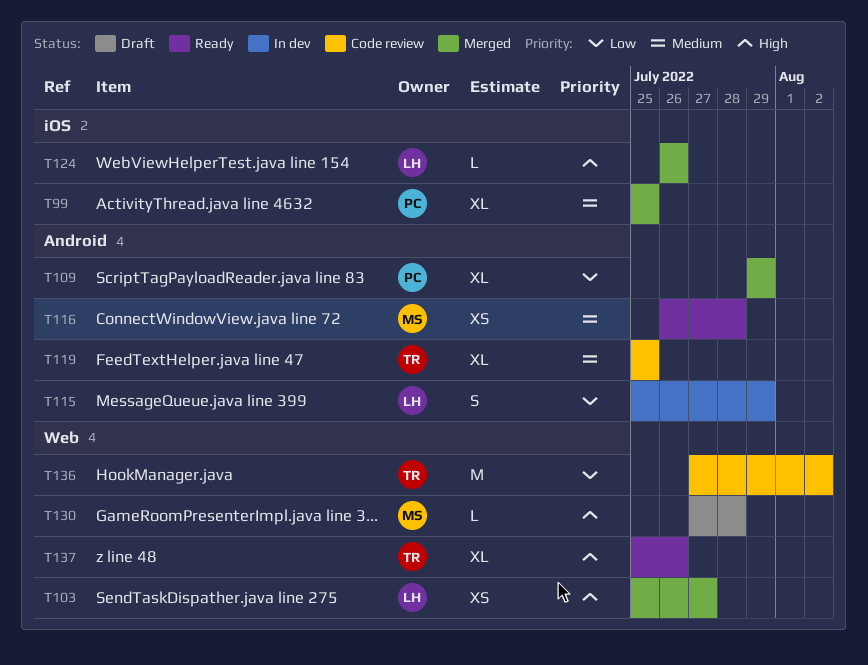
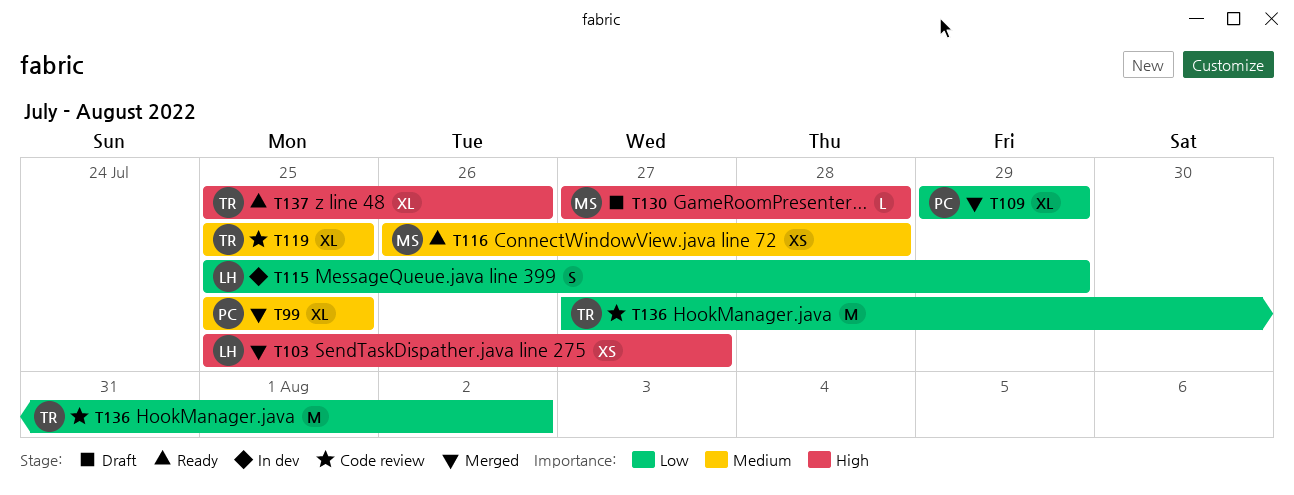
T124: present -> none

